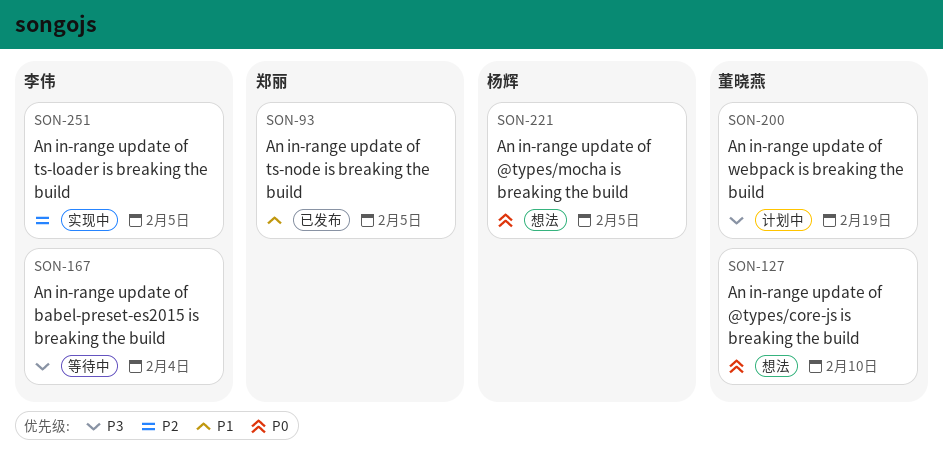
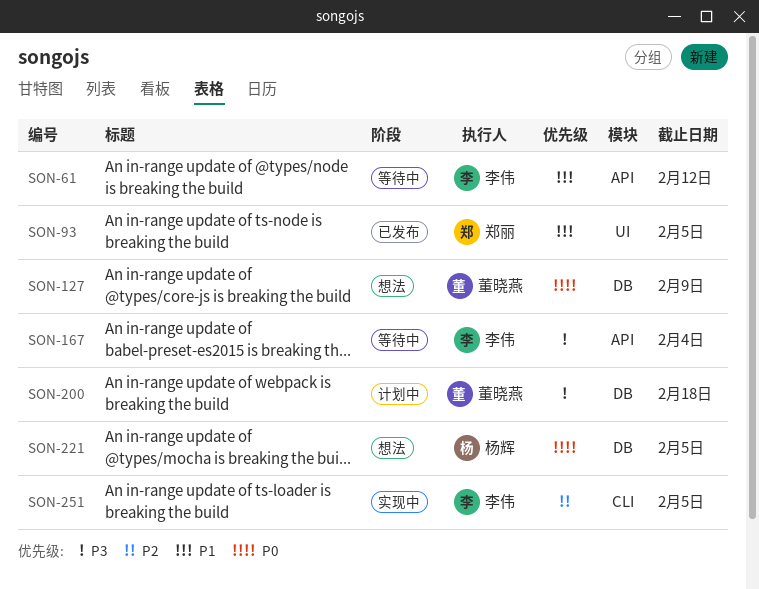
SON-61: none -> present
SON-127, due: Feb 10 -> Feb 9
SON-200, due: Feb 19 -> Feb 18

